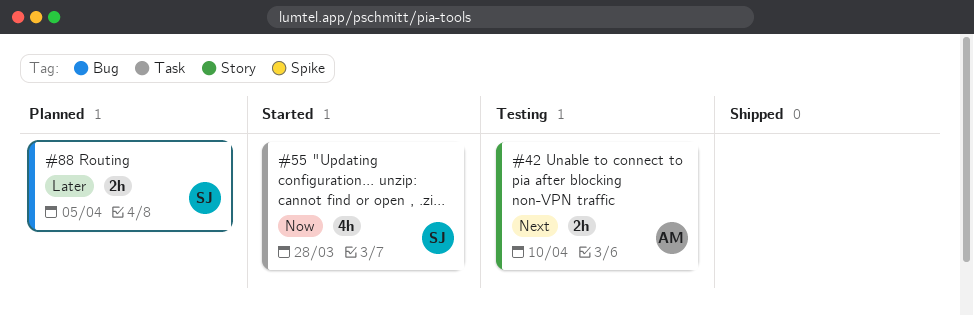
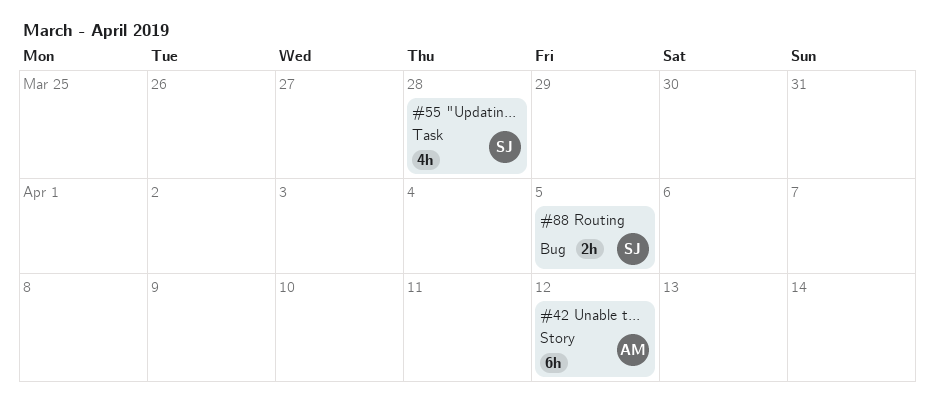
#42, estimate: 2h -> 6h
#42, due: Apr 10 -> Apr 12

